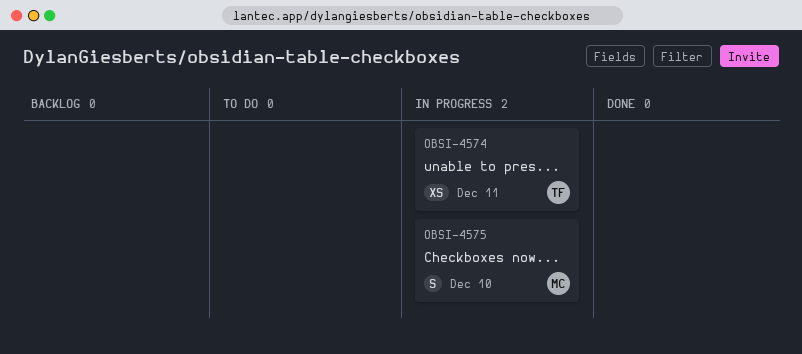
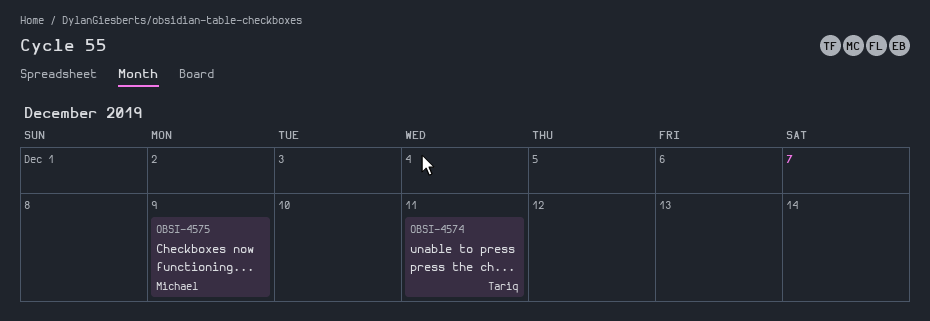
OBSI-4575, due: Dec 10 -> Dec 9

